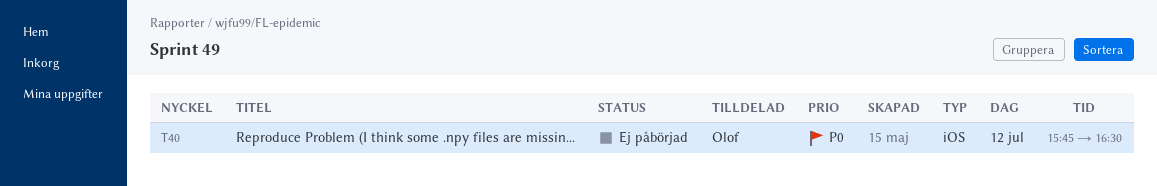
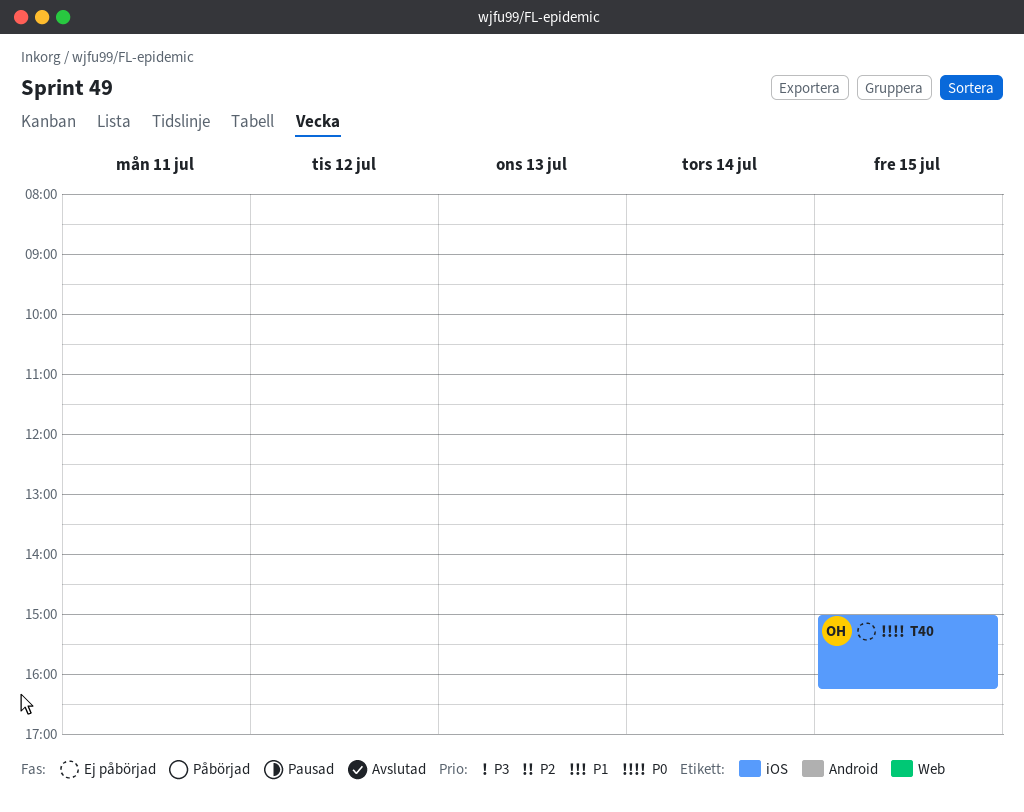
T40, day: Jul 12 -> Jul 15
T40, begins: 15:45 -> 15:00
T40, ends: 16:30 -> 16:15

